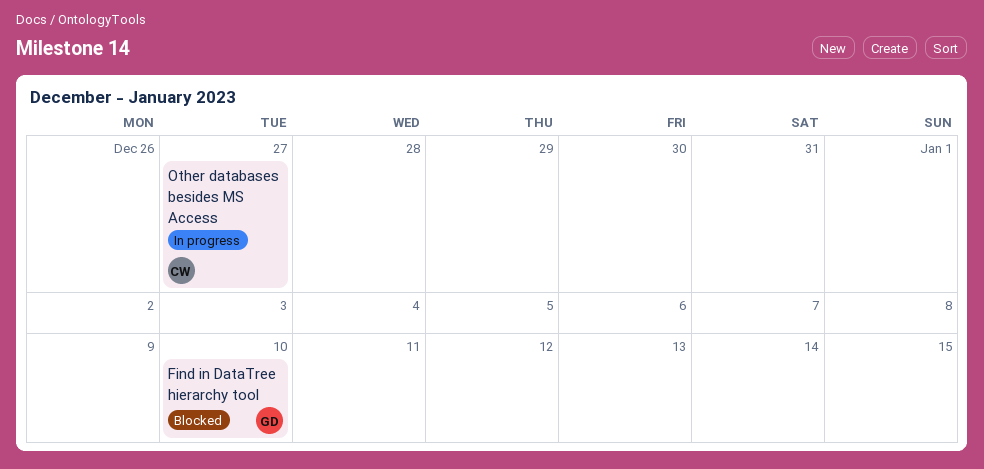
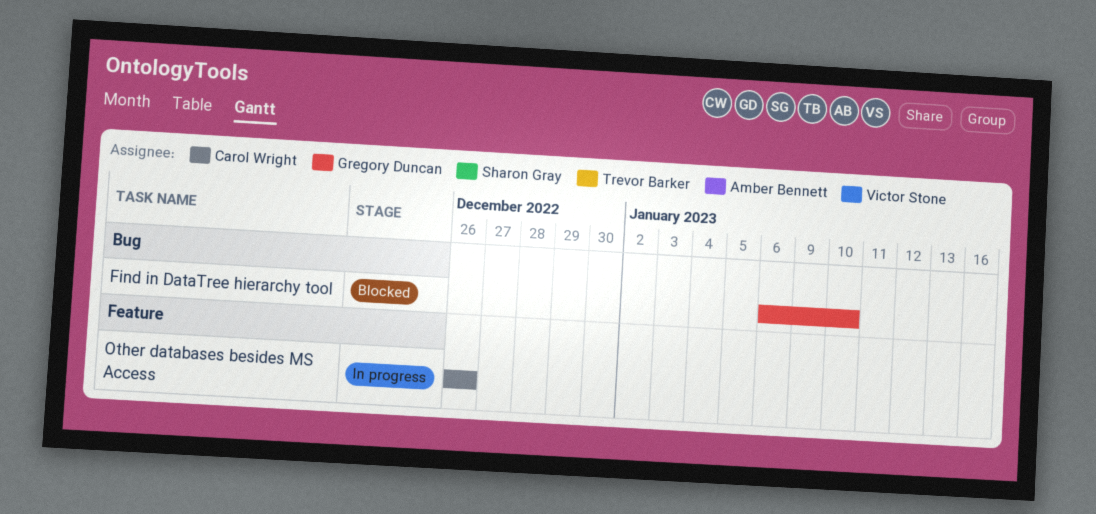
Other databases besides MS Access, due: Dec 27 -> Dec 26

